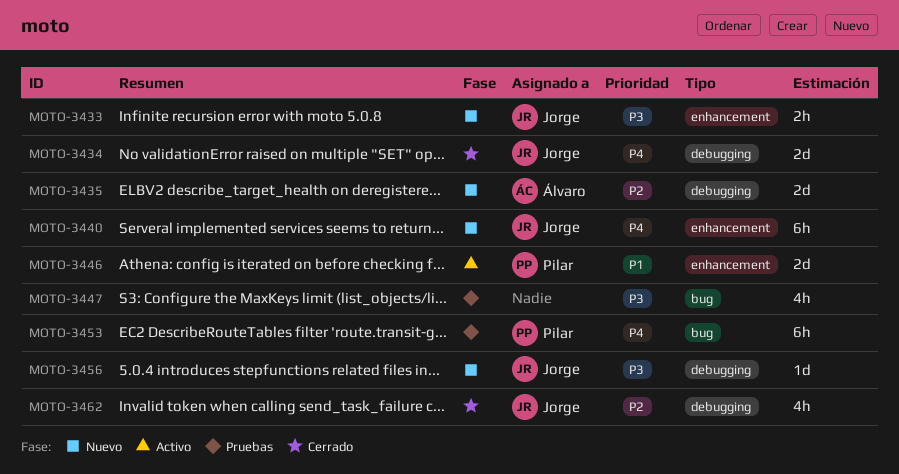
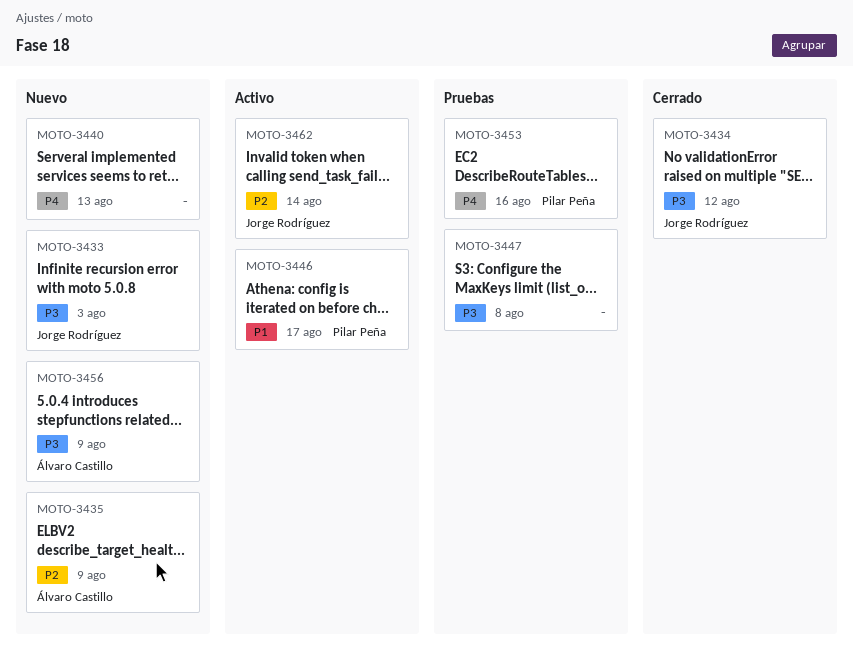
MOTO-3434, priority: P4 -> P3
MOTO-3440, owner: Jorge Rodríguez -> none
MOTO-3456, owner: Jorge Rodríguez -> Álvaro Castillo
MOTO-3462, status: Cerrado -> Activo

